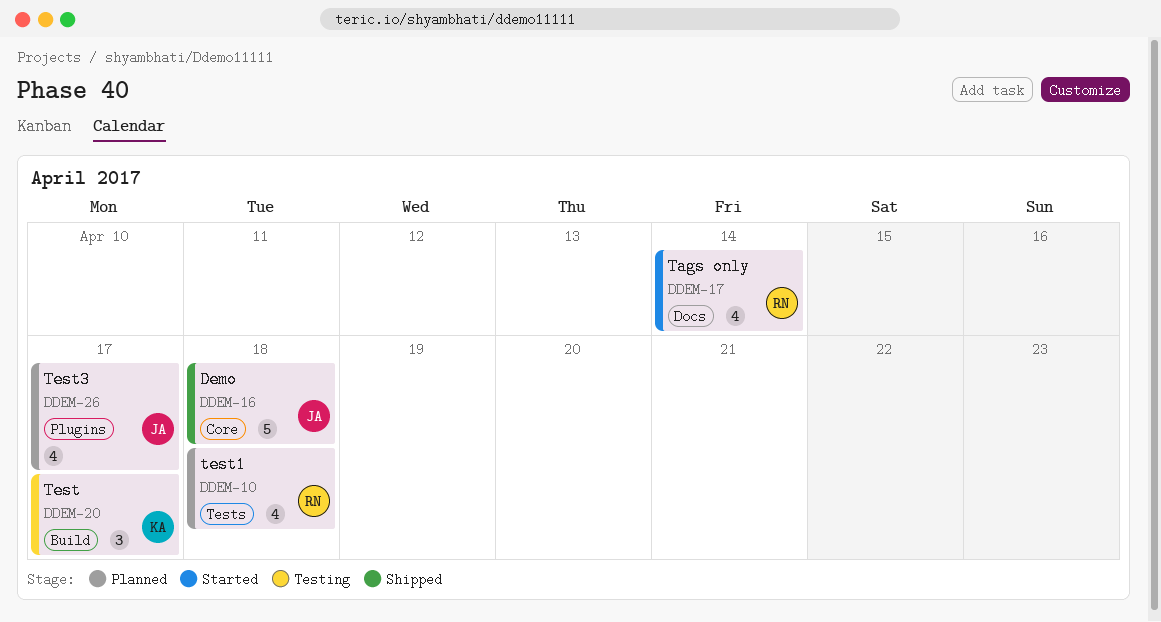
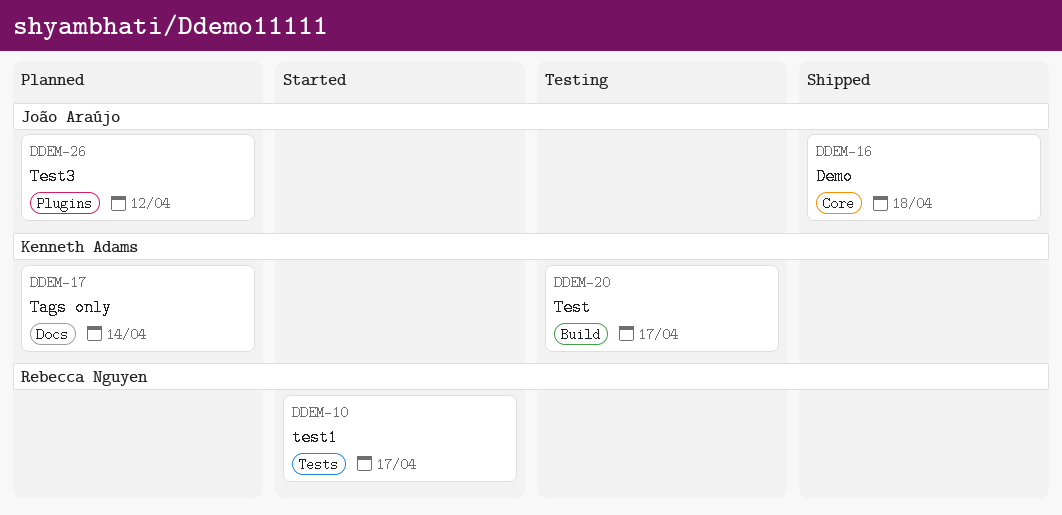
DDEM-10, status: Planned -> Started
DDEM-10, due: Apr 18 -> Apr 17
DDEM-17, status: Started -> Planned
DDEM-17, owner: Rebecca Nguyen -> Kenneth Adams
DDEM-26, due: Apr 17 -> Apr 12

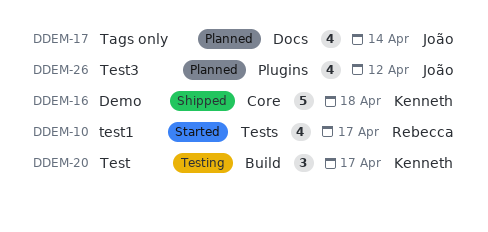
DDEM-16, owner: João Araújo -> Kenneth Adams
DDEM-17, owner: Kenneth Adams -> João Araújo

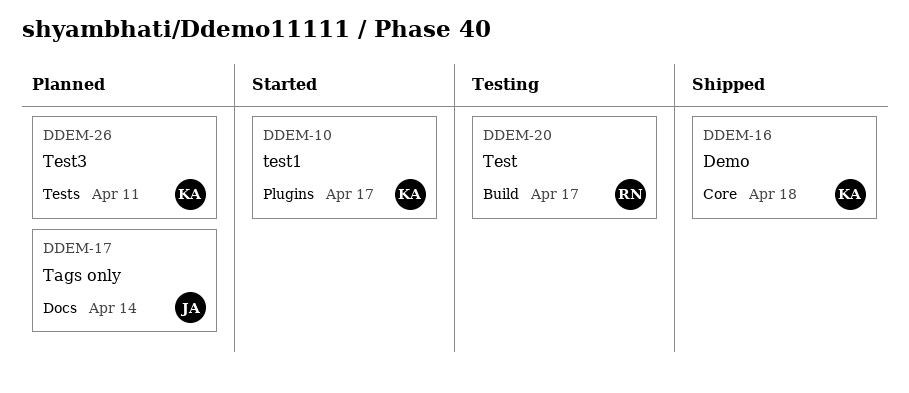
DDEM-10, owner: Rebecca -> Kenneth
DDEM-10, label: Tests -> Plugins
DDEM-20, owner: Kenneth -> Rebecca
DDEM-26, owner: João -> Kenneth
DDEM-26, label: Plugins -> Tests
DDEM-26, due: Apr 12 -> Apr 11

